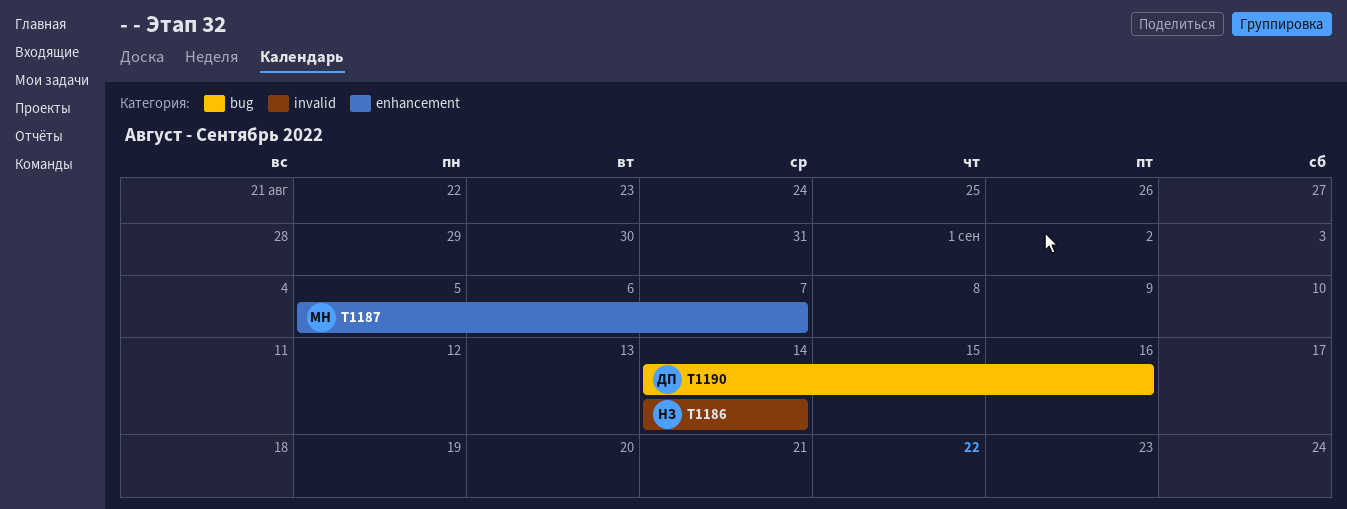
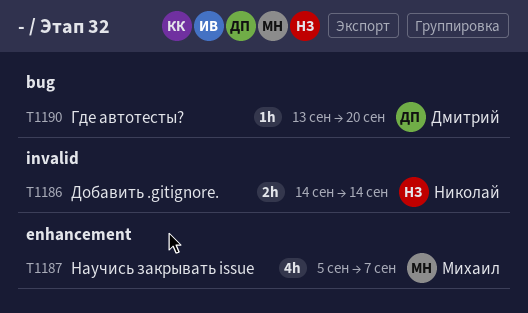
T1190, start: Sep 14 -> Sep 13
T1190, due: Sep 16 -> Sep 20

